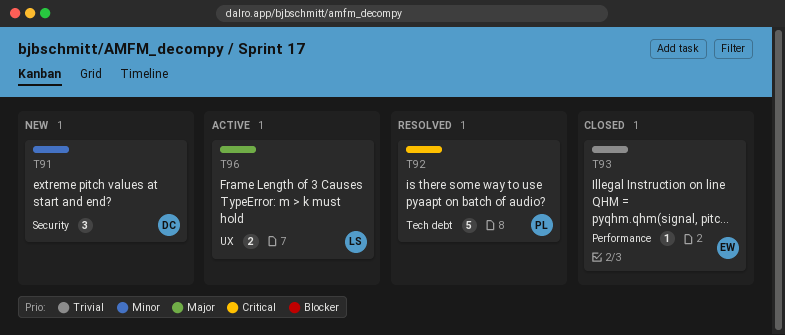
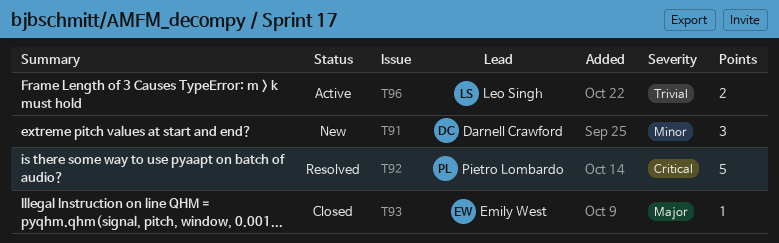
T93, priority: Trivial -> Major
T96, priority: Major -> Trivial

